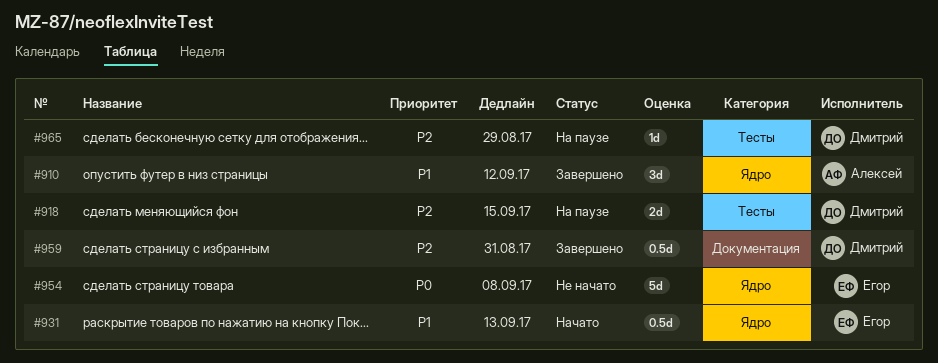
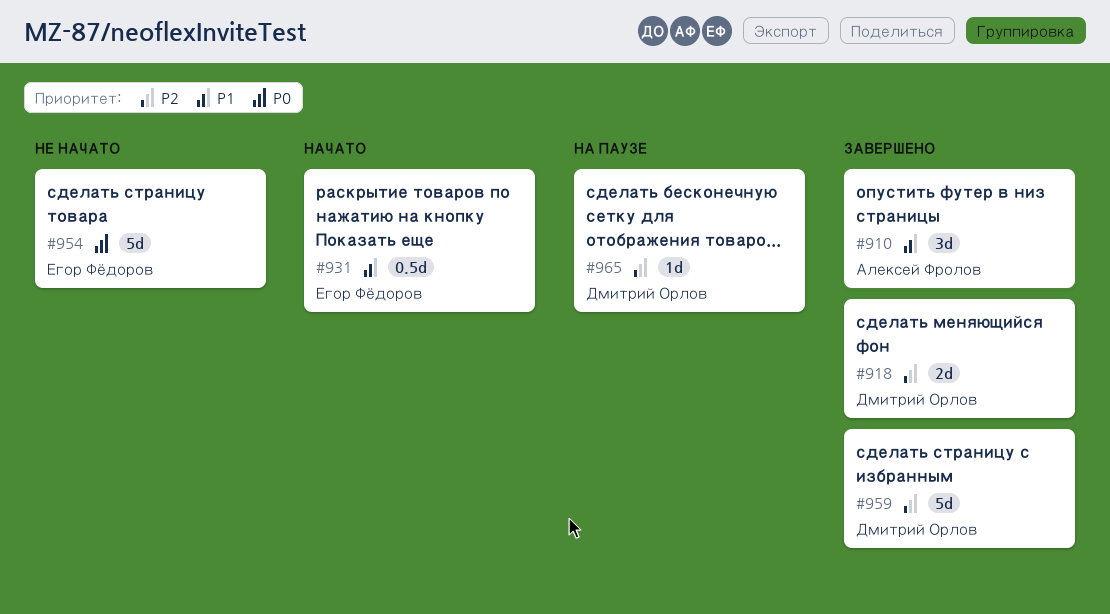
#918, status: На паузе -> Завершено
#959, estimate: 0.5d -> 5d

